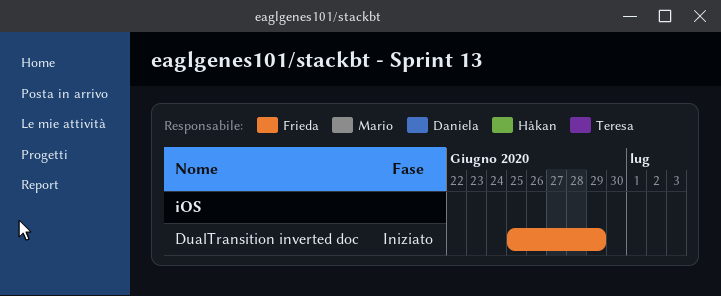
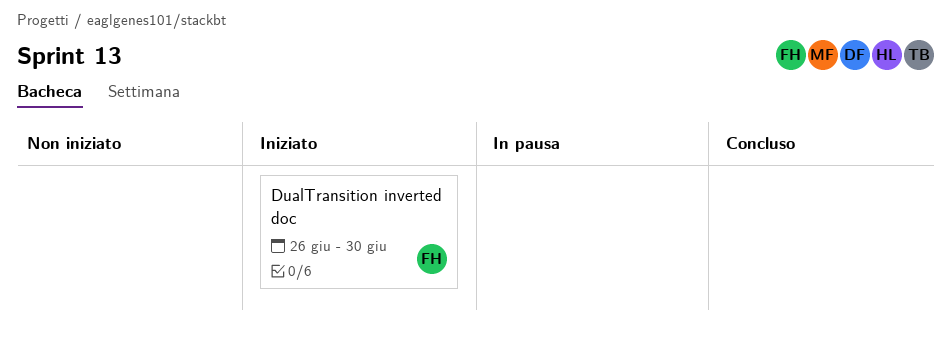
DualTransition inverted doc, start: Jun 25 -> Jun 26
DualTransition inverted doc, due: Jun 29 -> Jun 30

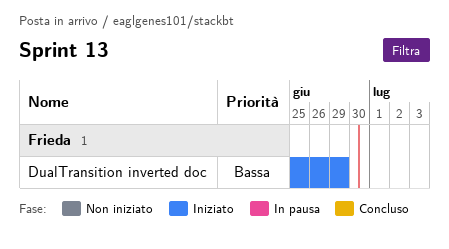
DualTransition inverted doc, start: Jun 26 -> Jun 25
DualTransition inverted doc, due: Jun 30 -> Jun 29

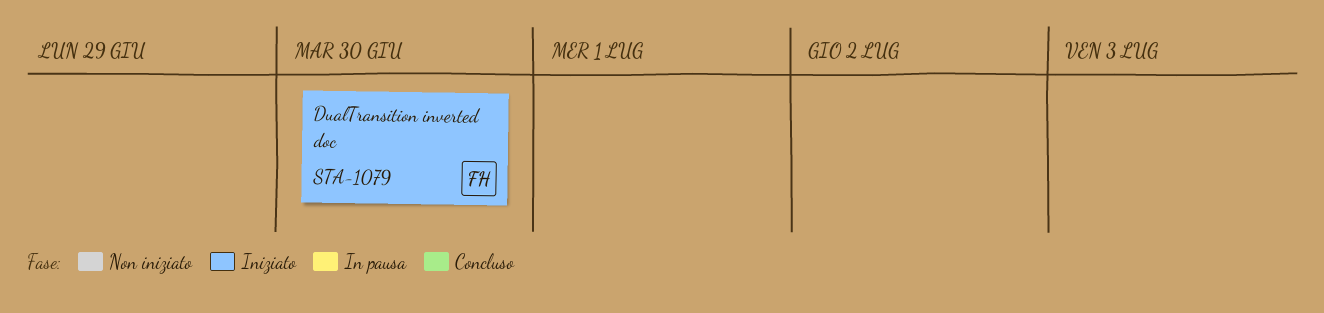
DualTransition inverted doc, due: Jun 29 -> Jun 30

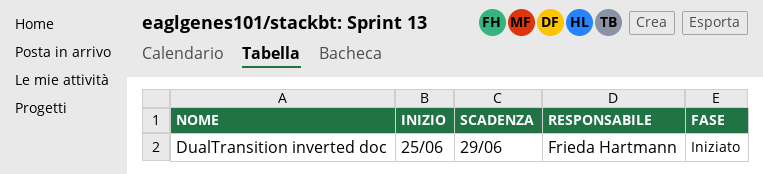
DualTransition inverted doc, due: Jun 30 -> Jun 29

